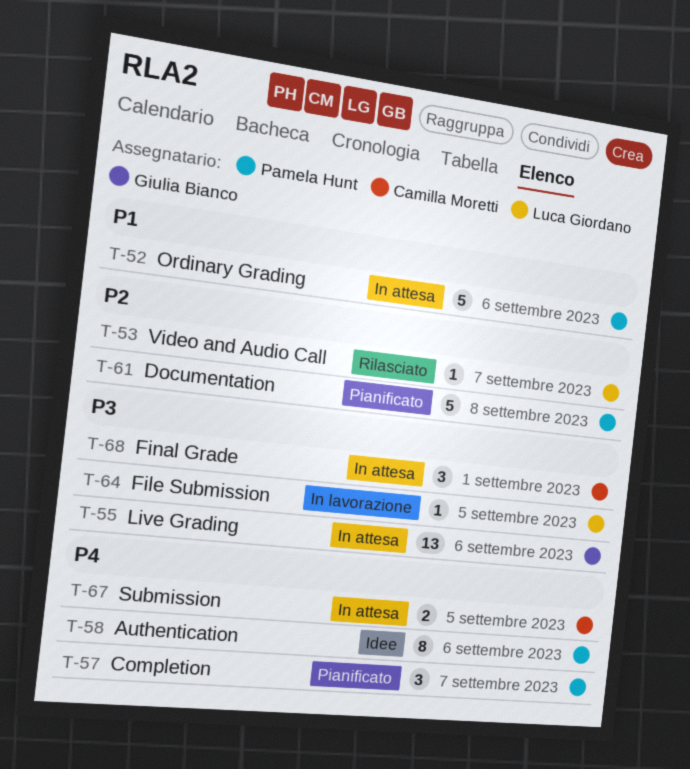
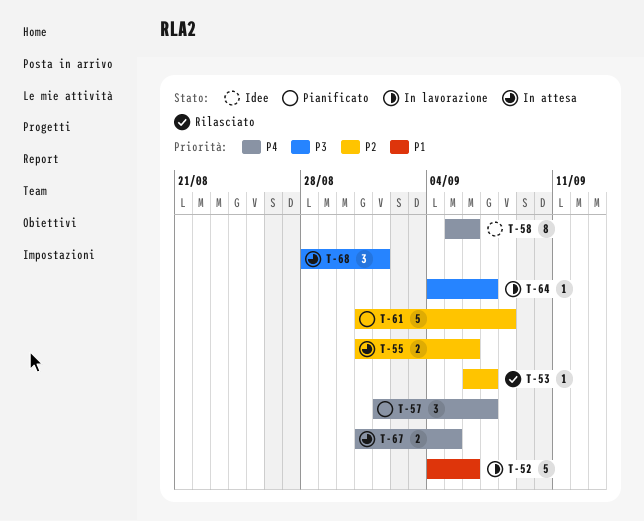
T-52, status: In attesa -> In lavorazione
T-55, priority: P3 -> P2
T-55, estimate: 13 -> 2
T-64, due: Sep 5 -> Sep 7

